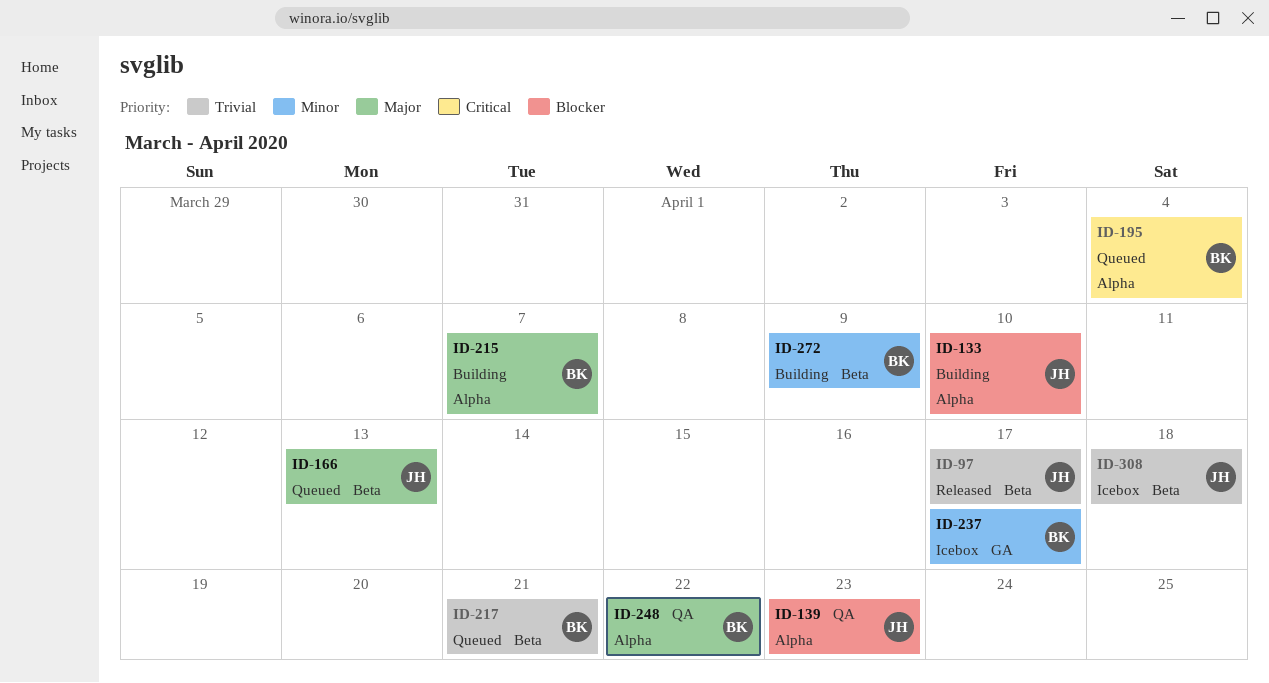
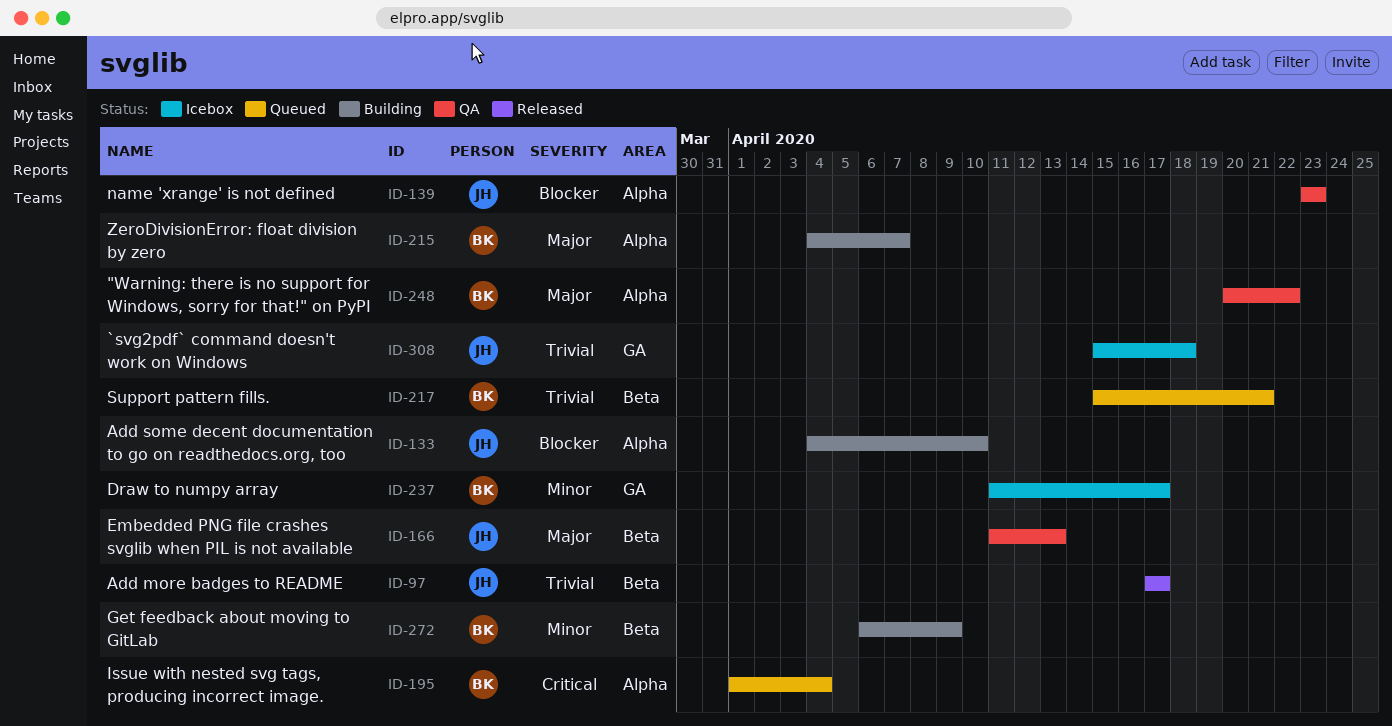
ID-166, status: Queued -> QA
ID-308, label: Beta -> GA

